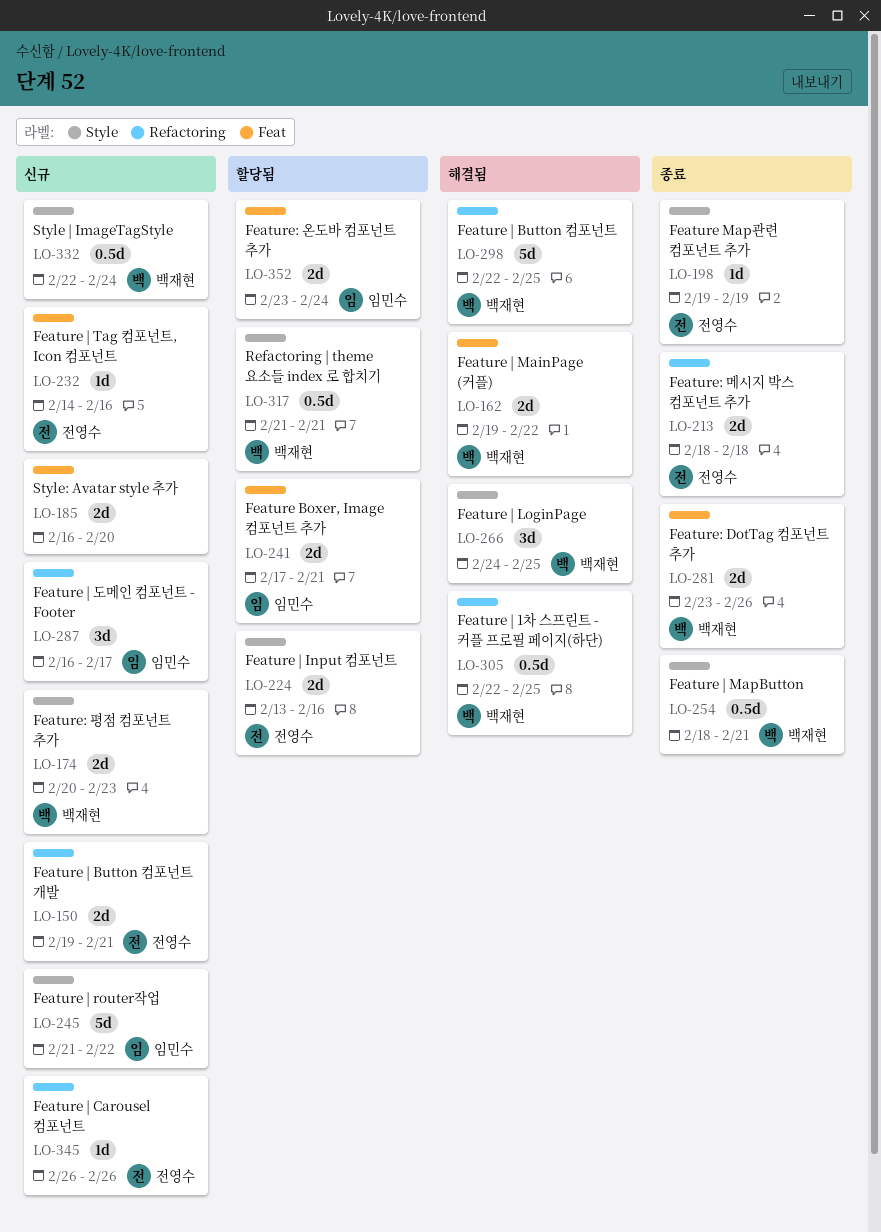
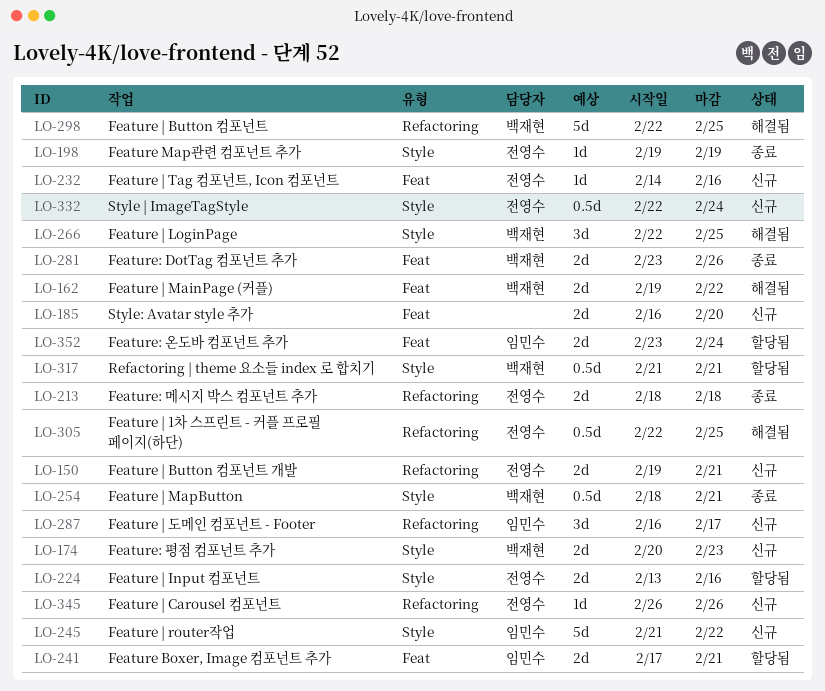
LO-266, start: Feb 24 -> Feb 22
LO-305, owner: 백재현 -> 전영수
LO-332, owner: 백재현 -> 전영수

